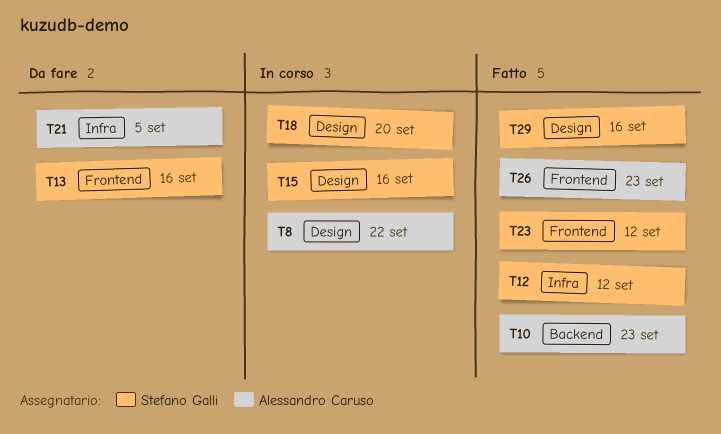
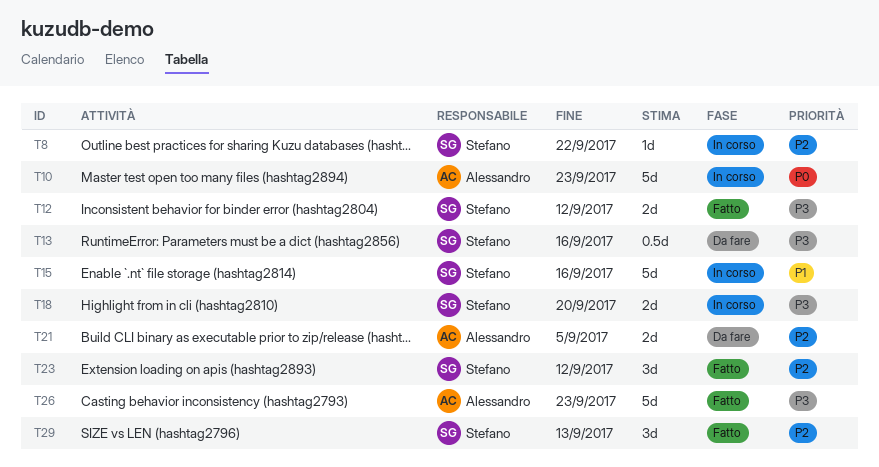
T8, owner: Alessandro Caruso -> Stefano Galli
T10, status: Fatto -> In corso
T29, due: Sep 16 -> Sep 13

